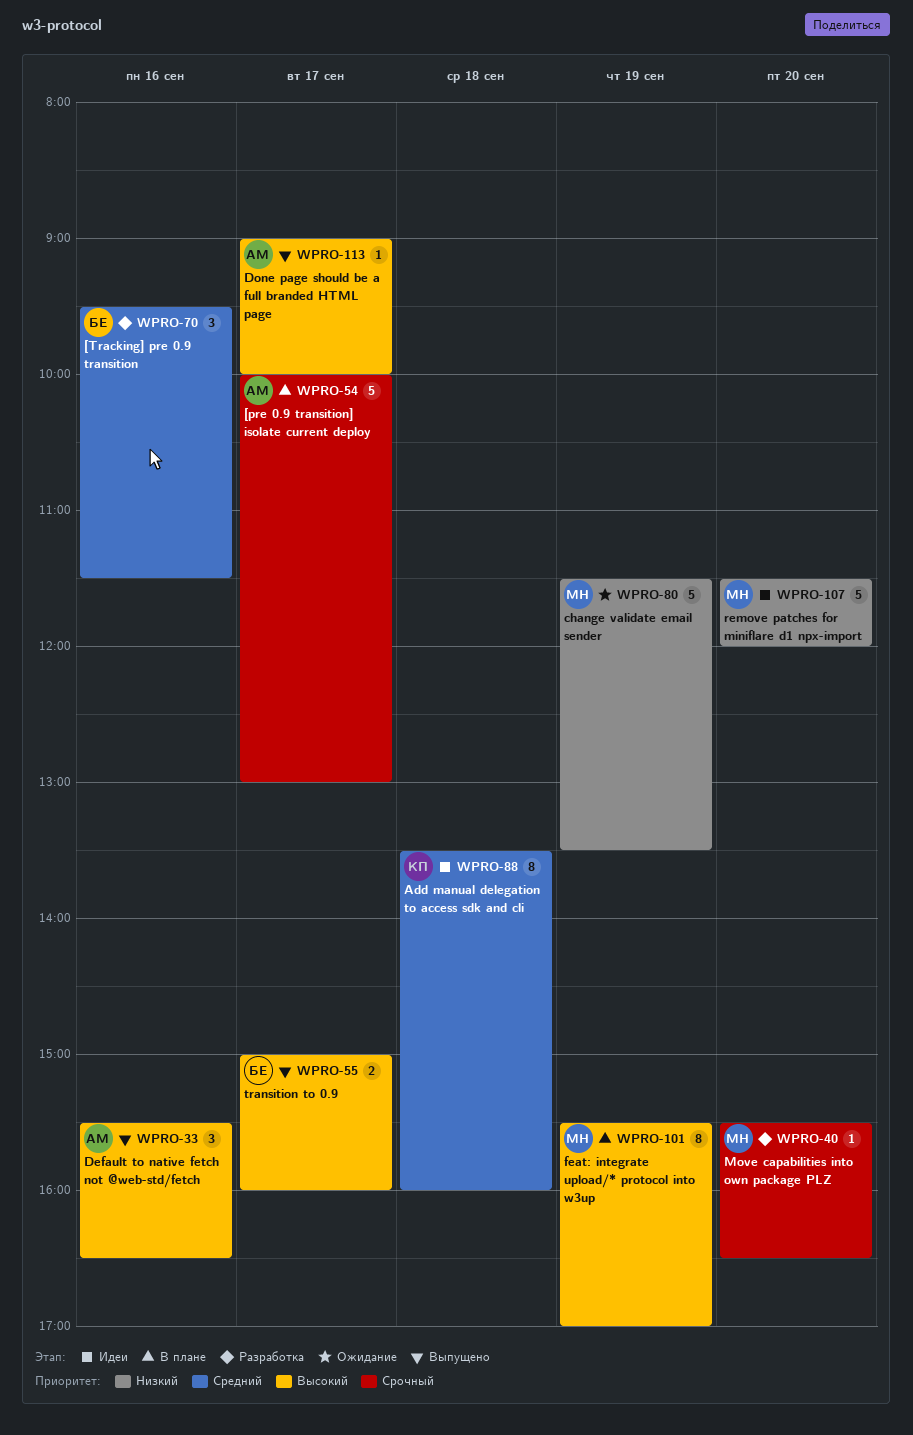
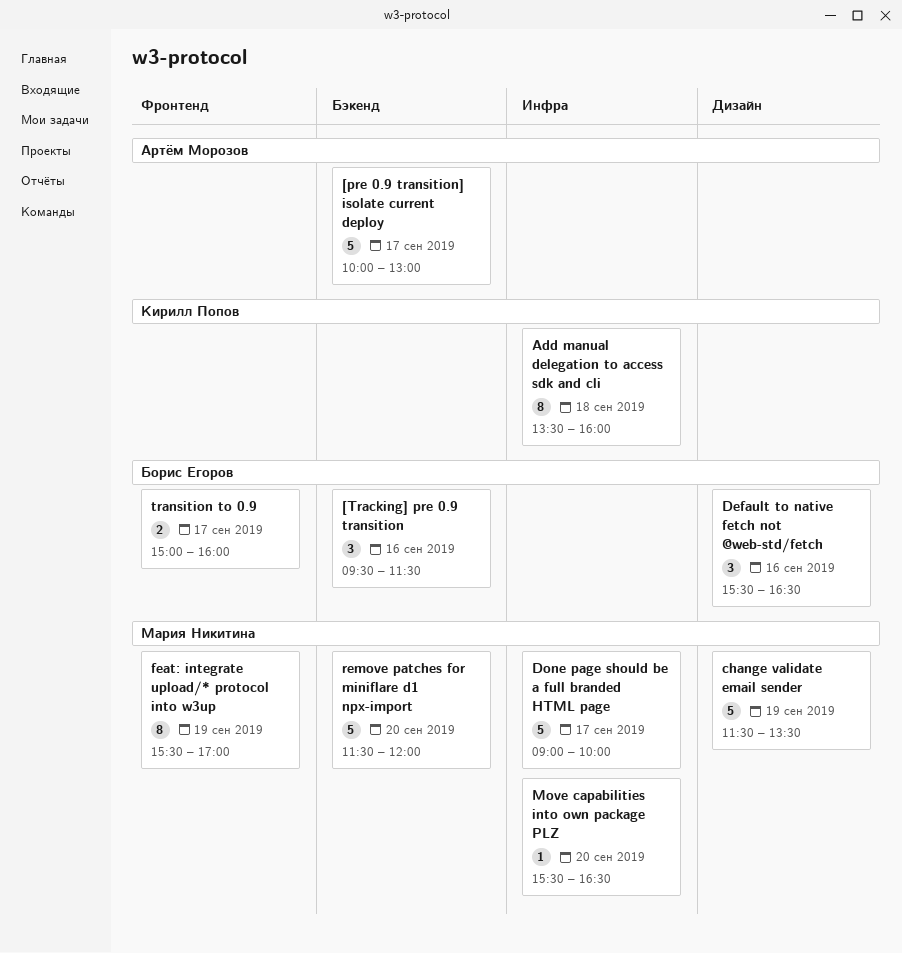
Default to native fetch not @web-std/fetch, owner: Артём Морозов -> Борис Егоров
Done page should be a full branded HTML page, owner: Артём Морозов -> Мария Никитина
Done page should be a full branded HTML page, estimate: 1 -> 5

